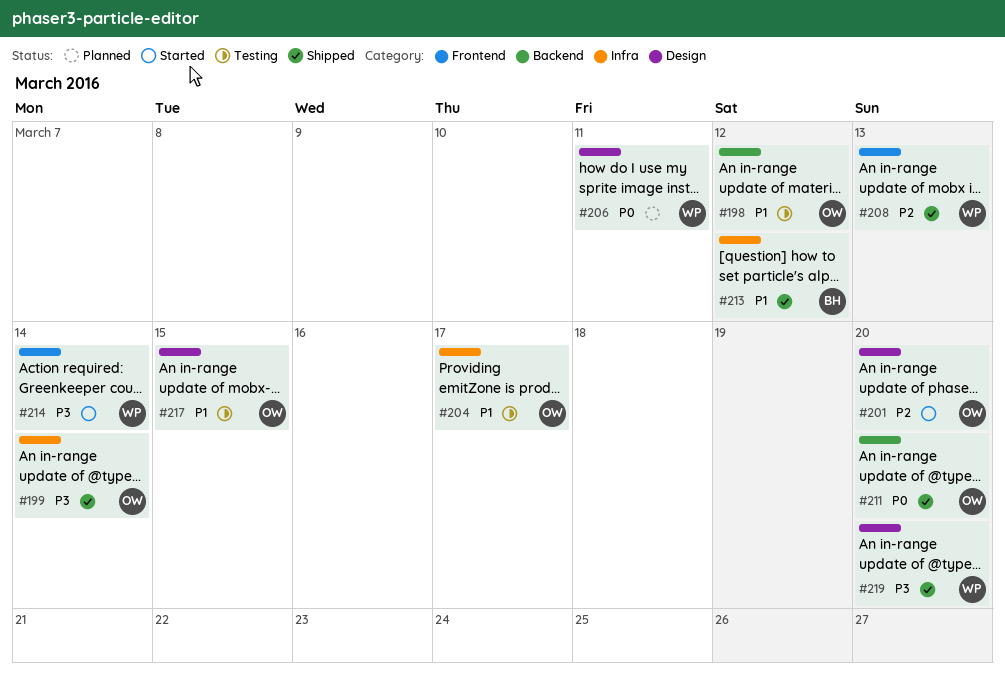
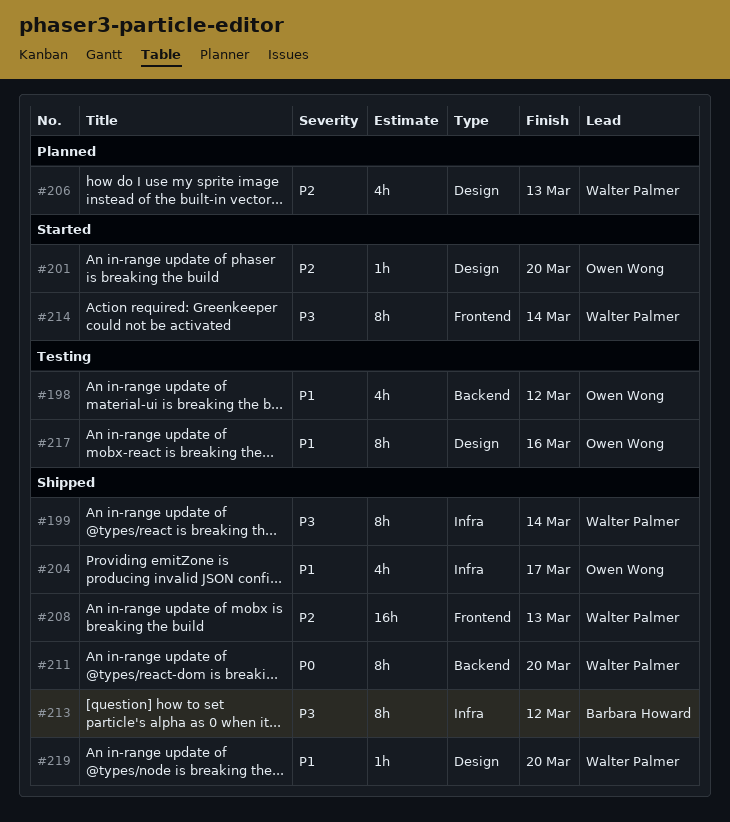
#199, owner: Owen Wong -> Walter Palmer
#204, status: Testing -> Shipped
#206, priority: P0 -> P2
#206, due: Mar 11 -> Mar 13
#211, owner: Owen Wong -> Walter Palmer
#213, priority: P1 -> P3
#217, due: Mar 15 -> Mar 16
#219, priority: P3 -> P1

